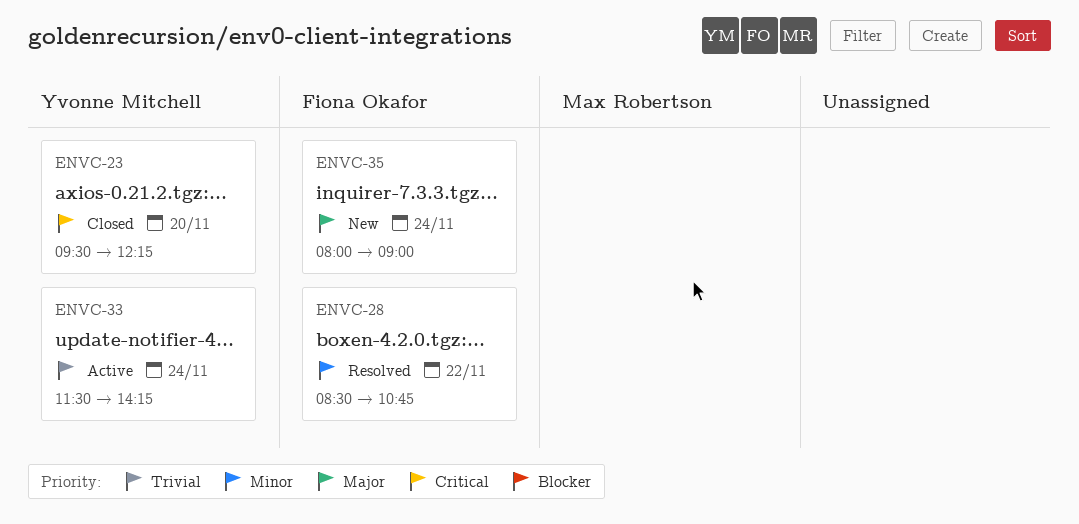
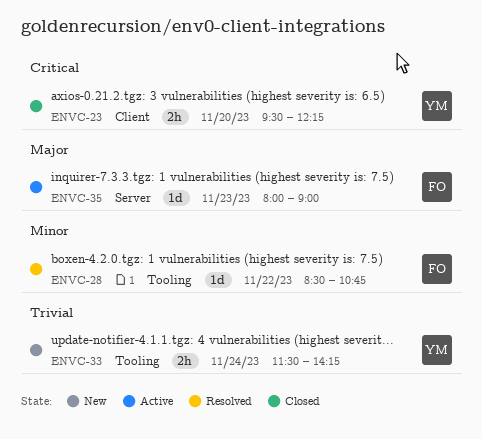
ENVC-33, status: Active -> New
ENVC-35, status: New -> Active
ENVC-35, day: Nov 24 -> Nov 23

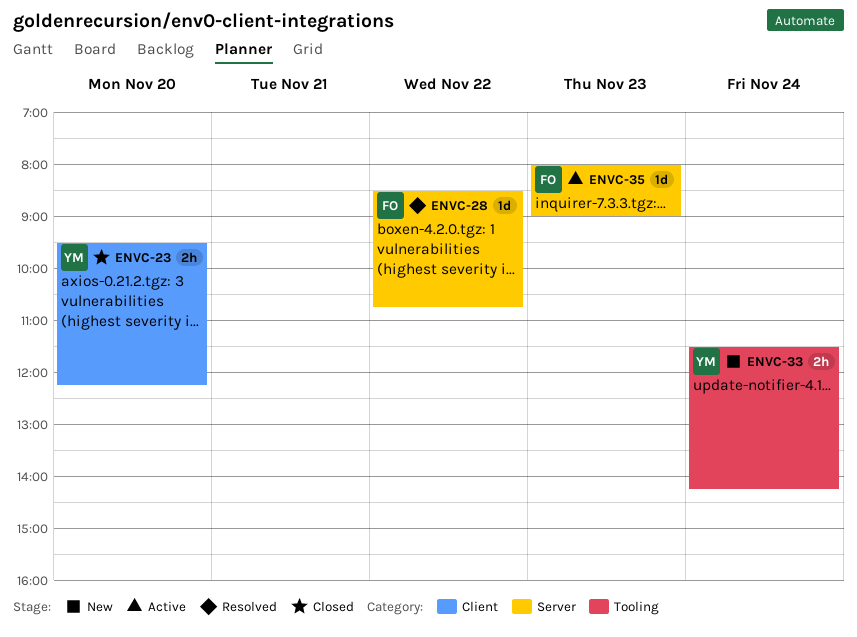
ENVC-28, label: Tooling -> Server

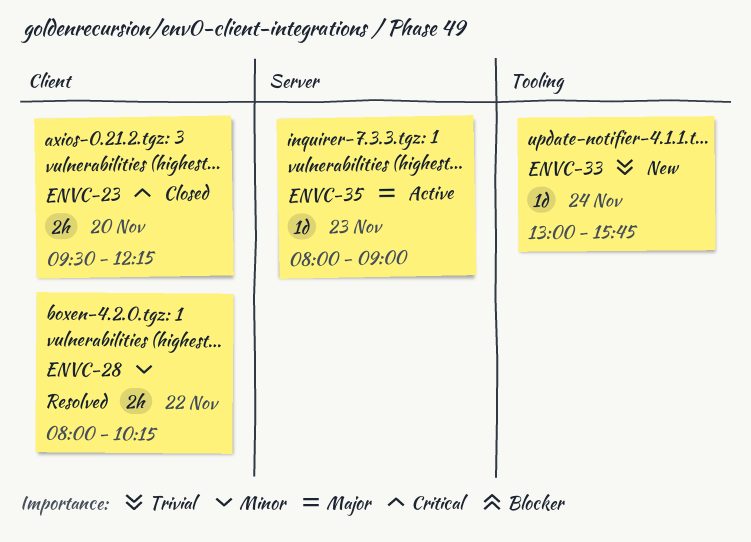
ENVC-28, label: Server -> Client
ENVC-28, estimate: 1d -> 2h
ENVC-28, begins: 08:30 -> 08:00
ENVC-28, ends: 10:45 -> 10:15
ENVC-33, estimate: 2h -> 1d
ENVC-33, begins: 11:30 -> 13:00
ENVC-33, ends: 14:15 -> 15:45

